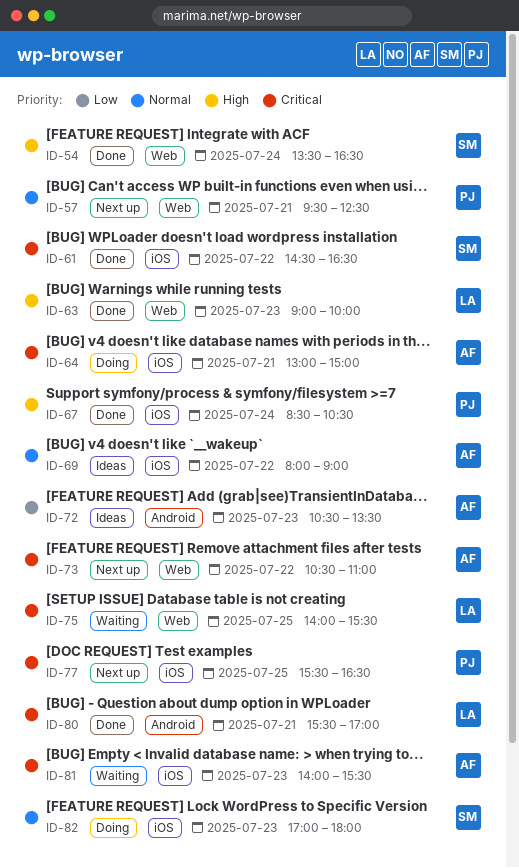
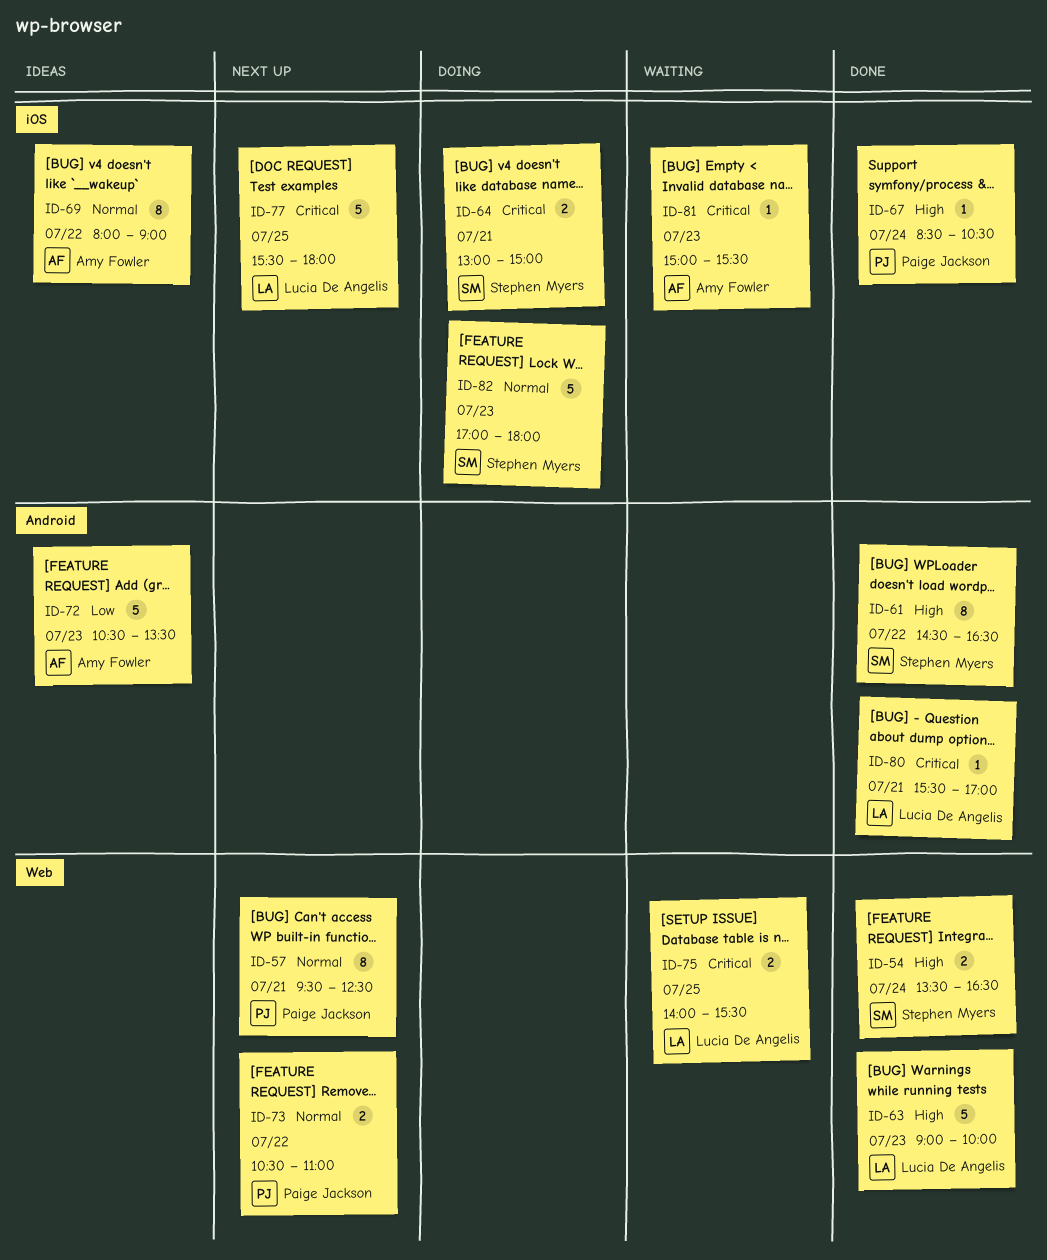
ID-61, priority: Critical -> High
ID-61, label: iOS -> Android
ID-64, owner: Amy Fowler -> Stephen Myers
ID-73, owner: Amy Fowler -> Paige Jackson
ID-73, priority: Critical -> Normal
ID-77, owner: Paige Jackson -> Lucia De Angelis
ID-77, ends: 16:30 -> 18:00
ID-81, begins: 14:00 -> 15:00

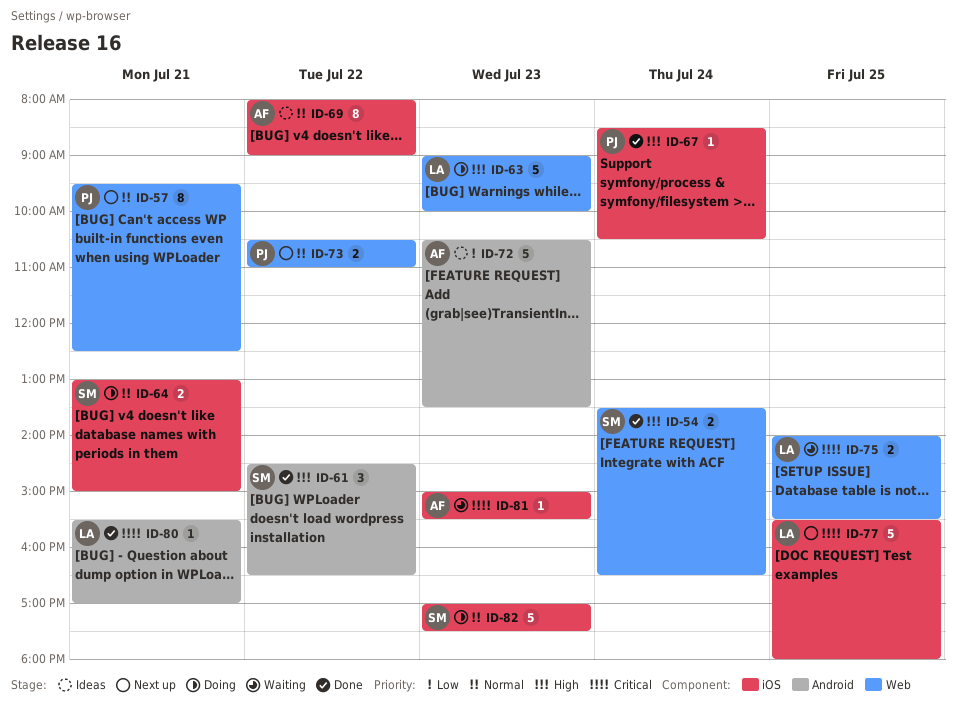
ID-61, estimate: 8 -> 3
ID-63, status: Done -> Doing
ID-64, priority: Critical -> Normal
ID-82, ends: 18:00 -> 17:30

